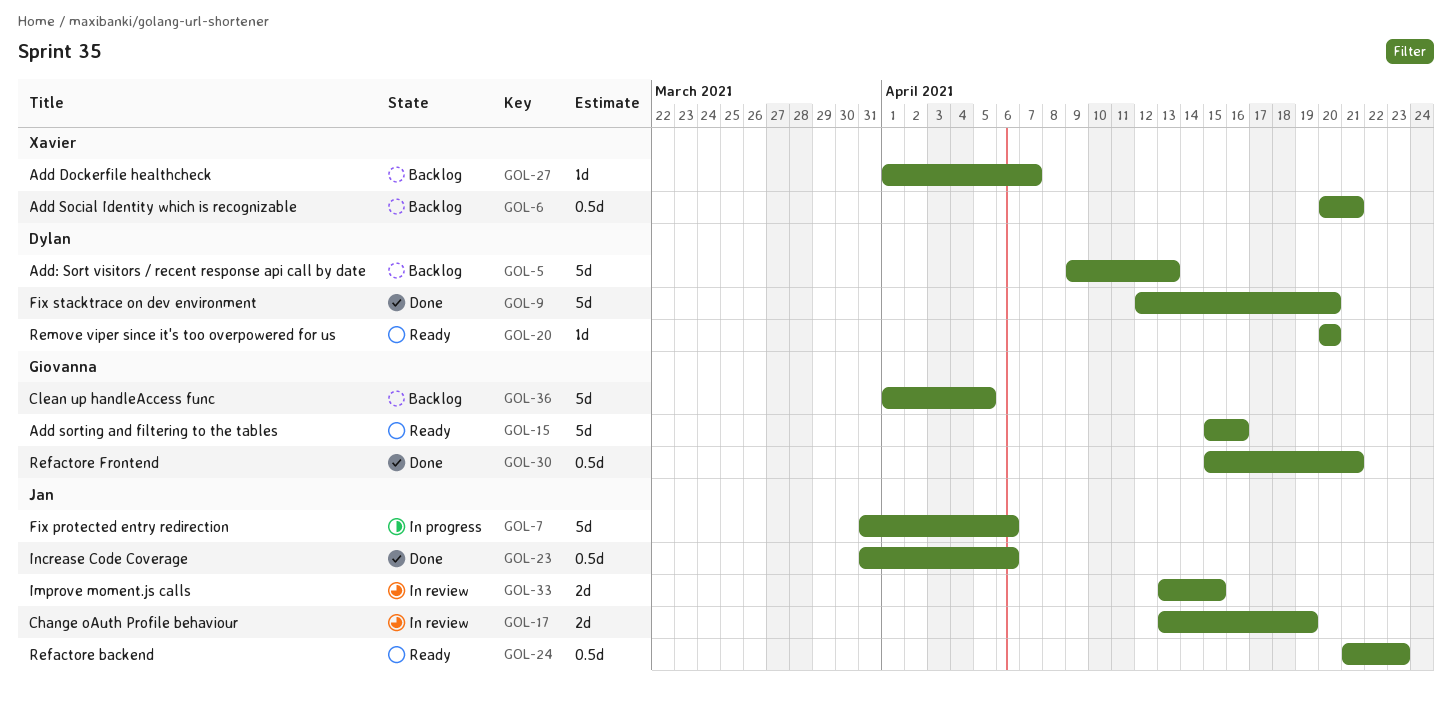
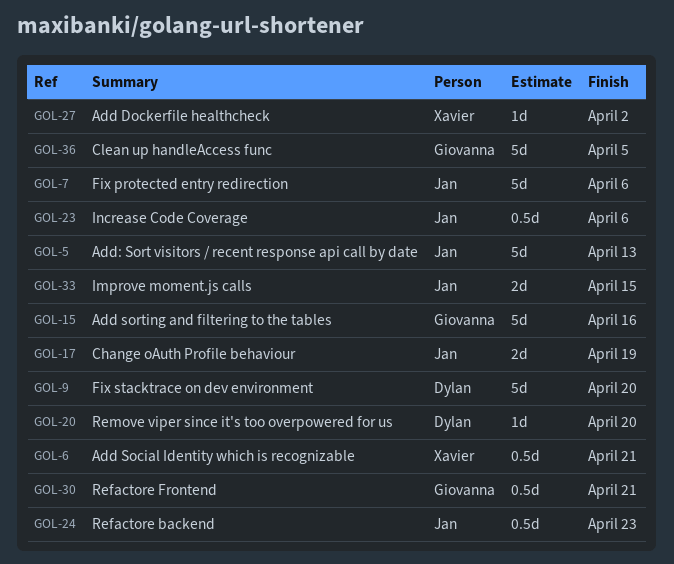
GOL-5, owner: Dylan -> Jan
GOL-27, due: Apr 7 -> Apr 2

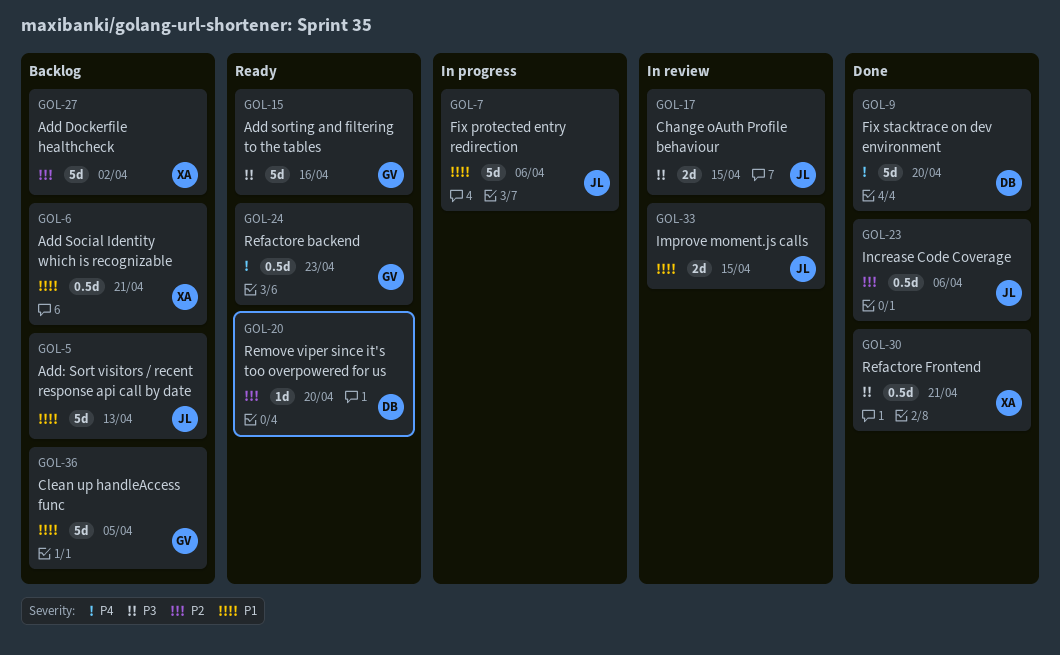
GOL-17, due: Apr 19 -> Apr 15
GOL-24, owner: Jan -> Giovanna
GOL-27, estimate: 1d -> 5d
GOL-30, owner: Giovanna -> Xavier

